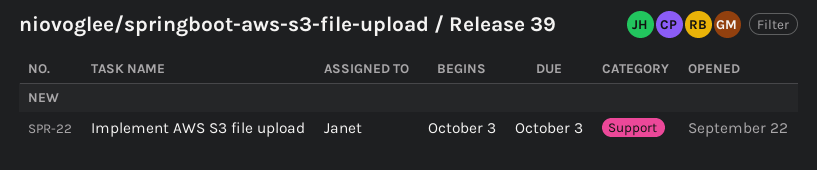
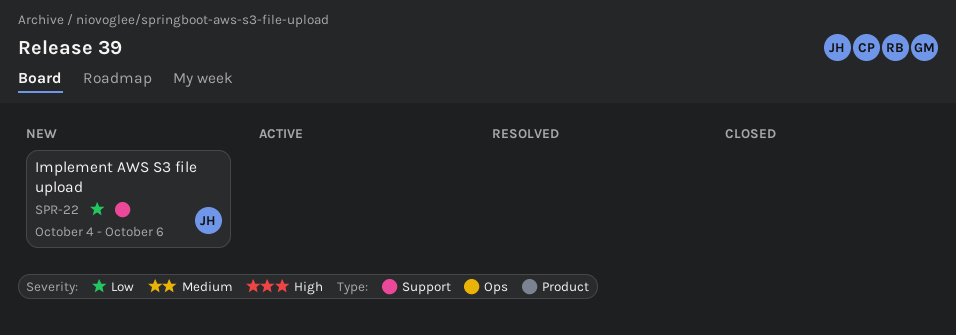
SPR-22, start: Oct 3 -> Oct 4
SPR-22, due: Oct 3 -> Oct 6

